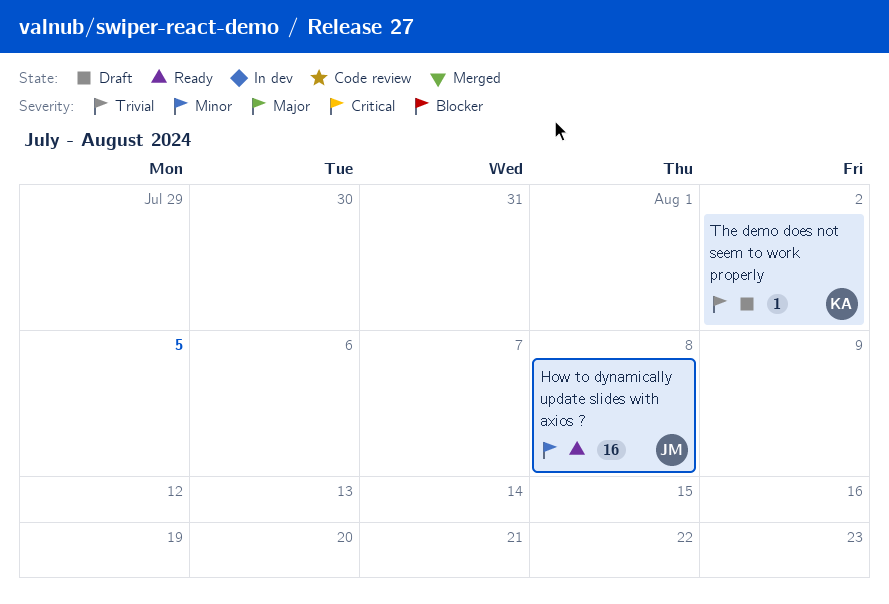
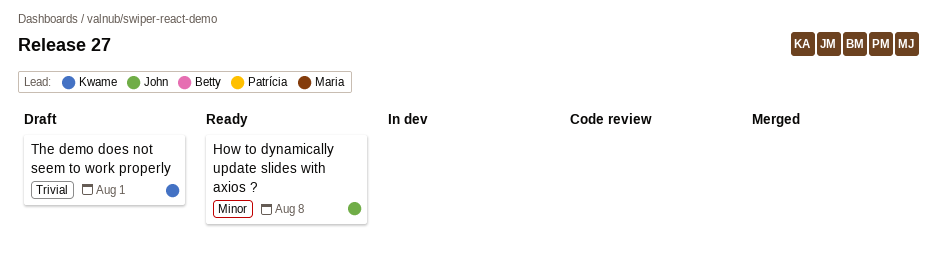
The demo does not seem to work properly, due: Aug 2 -> Aug 1

